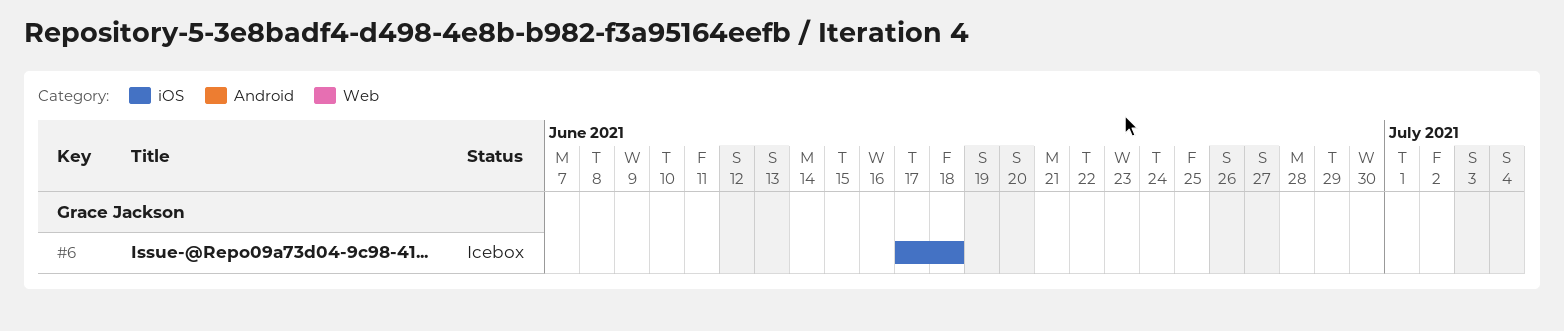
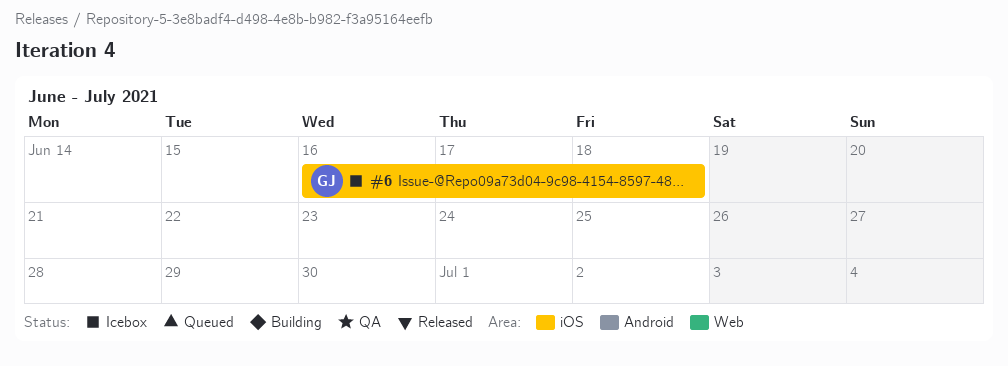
#6, start: Jun 17 -> Jun 16

